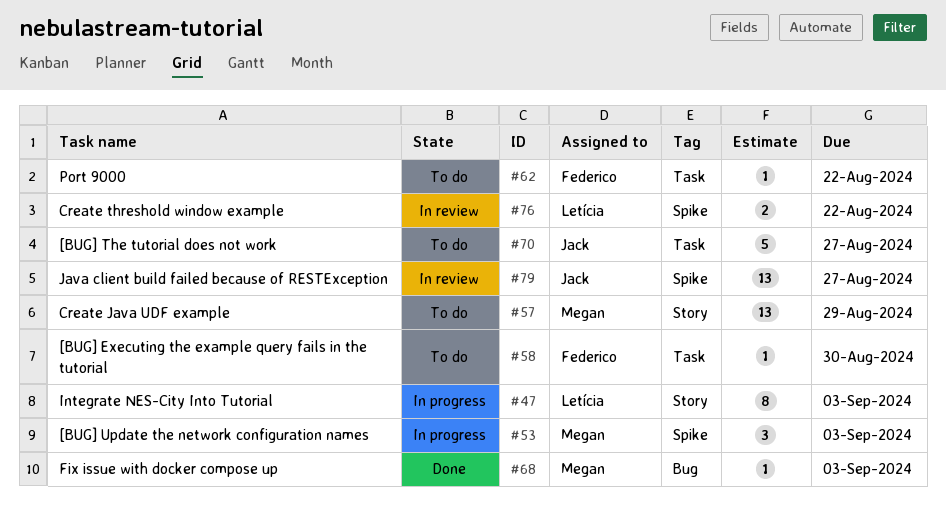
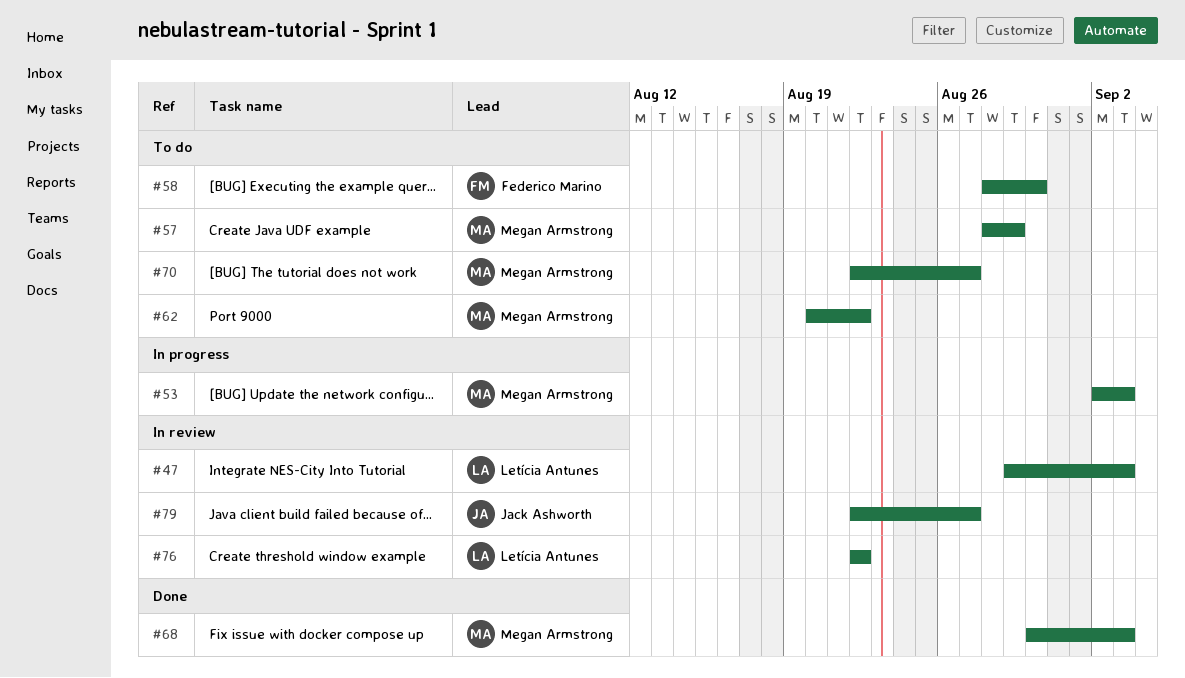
#47, status: In progress -> In review
#62, owner: Federico Marino -> Megan Armstrong
#70, owner: Jack Ashworth -> Megan Armstrong

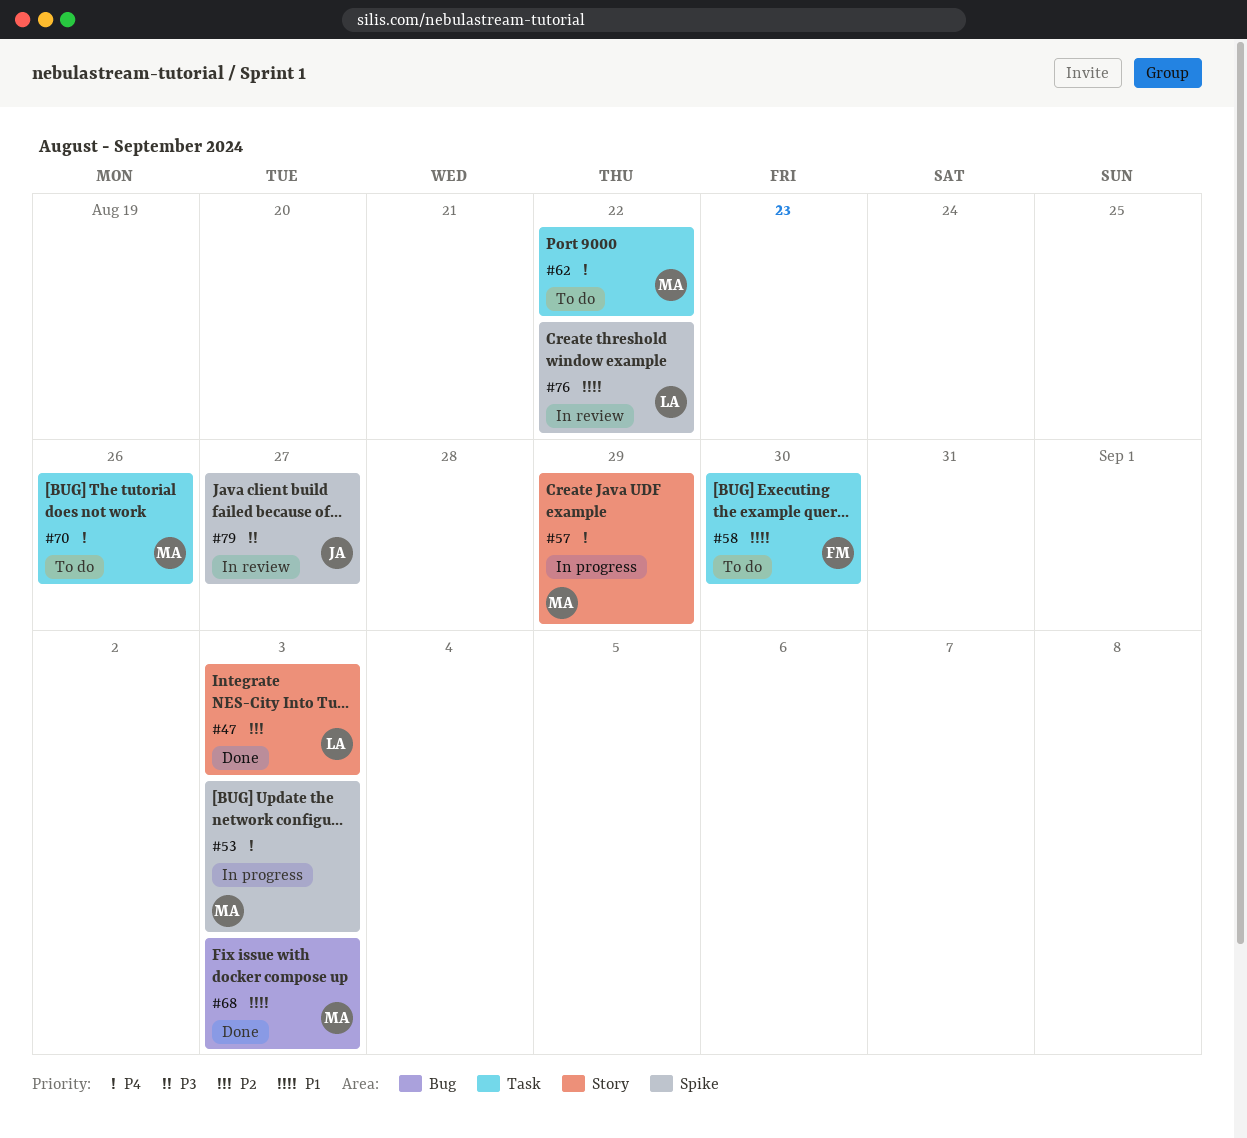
#47, status: In review -> Done
#57, status: To do -> In progress
#70, due: Aug 27 -> Aug 26

